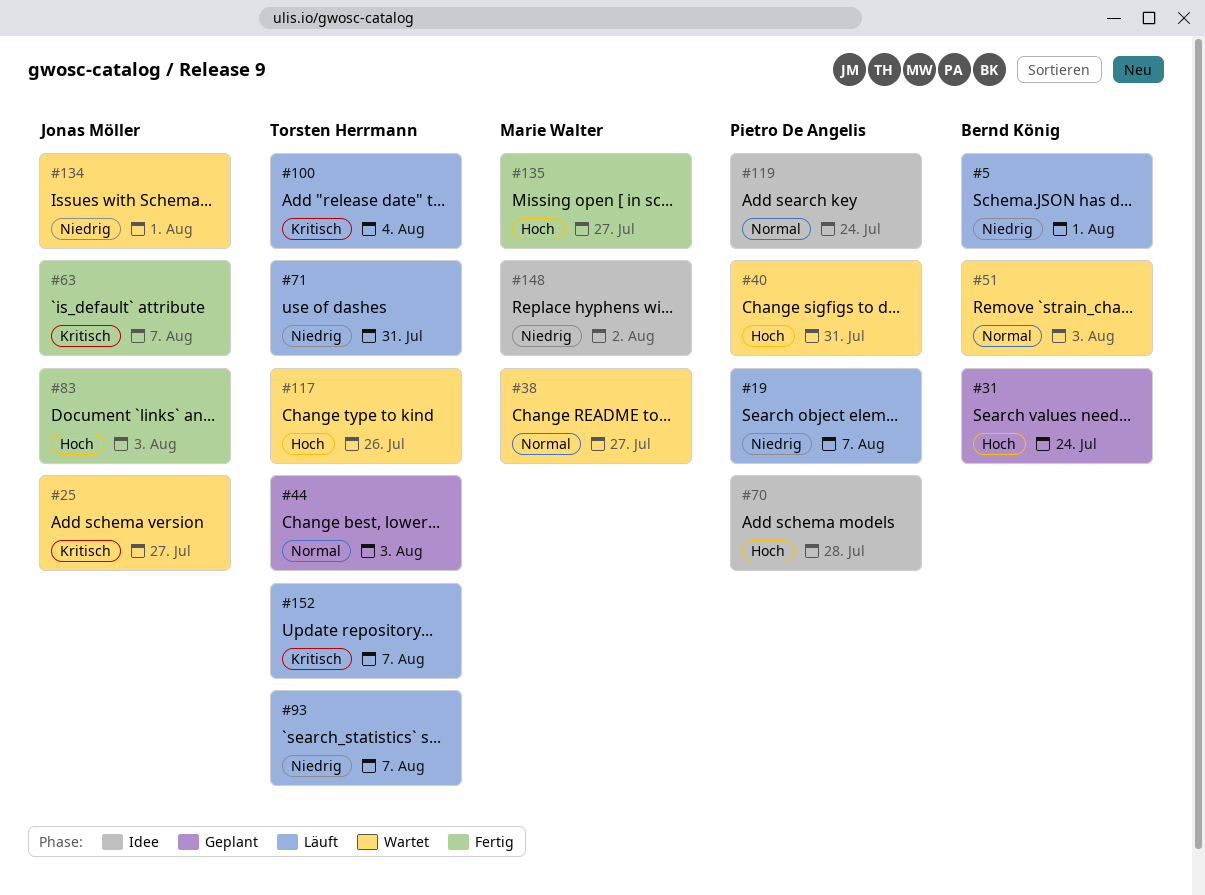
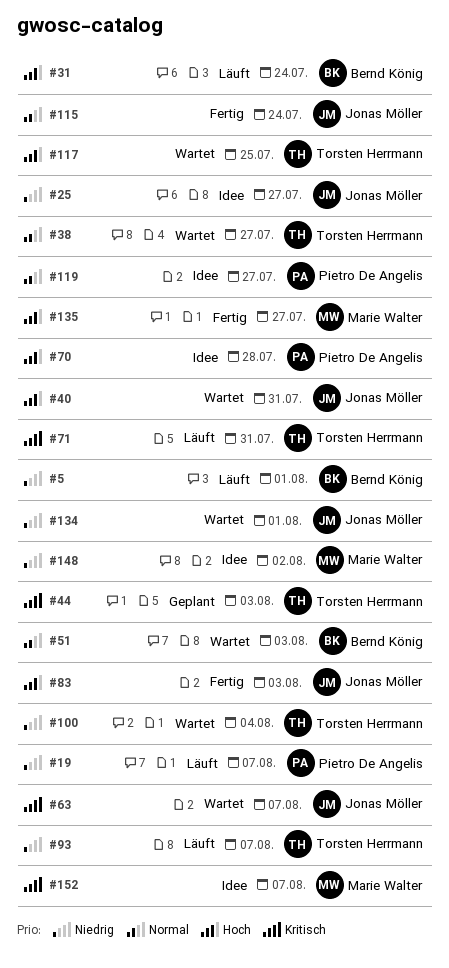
#25, status: Wartet -> Idee
#25, priority: Kritisch -> Niedrig
#31, status: Geplant -> Läuft
#38, owner: Marie Walter -> Torsten Herrmann
#40, owner: Pietro De Angelis -> Jonas Möller
#44, priority: Normal -> Kritisch
#63, status: Fertig -> Wartet
#71, priority: Niedrig -> Kritisch
#100, status: Läuft -> Wartet
#100, priority: Kritisch -> Niedrig
#115: none -> present
#117, due: Jul 26 -> Jul 25
#119, due: Jul 24 -> Jul 27
#152, status: Läuft -> Idee
#152, owner: Torsten Herrmann -> Marie Walter

